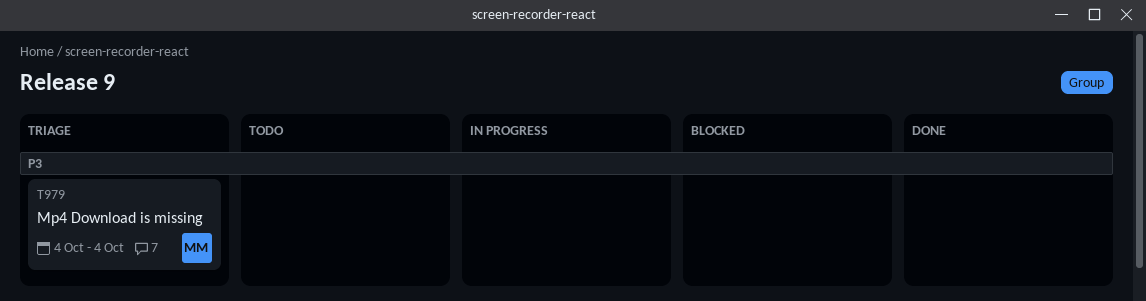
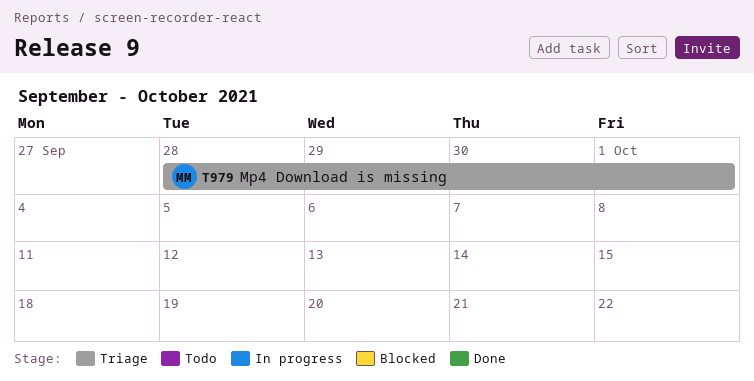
T979, start: Oct 4 -> Sep 28
T979, due: Oct 4 -> Oct 1

